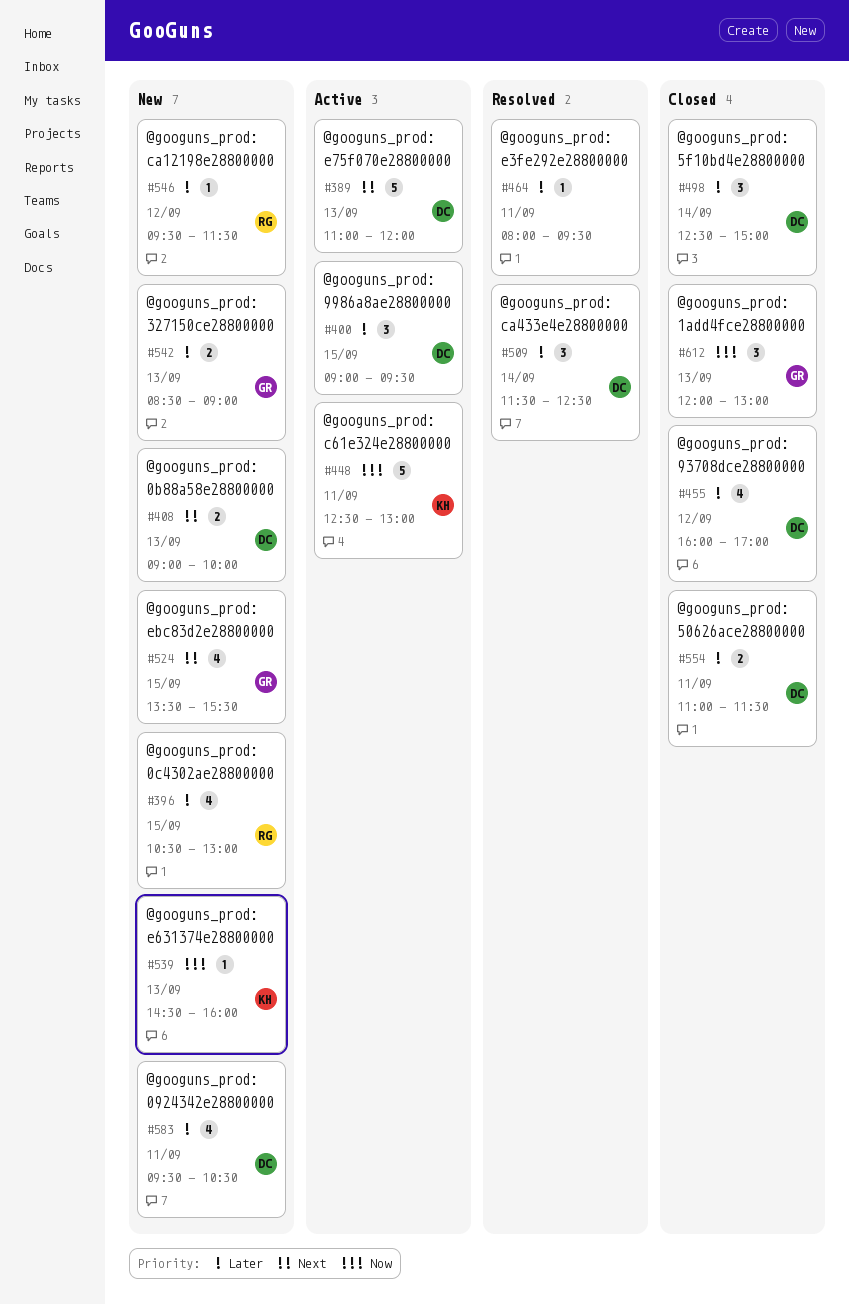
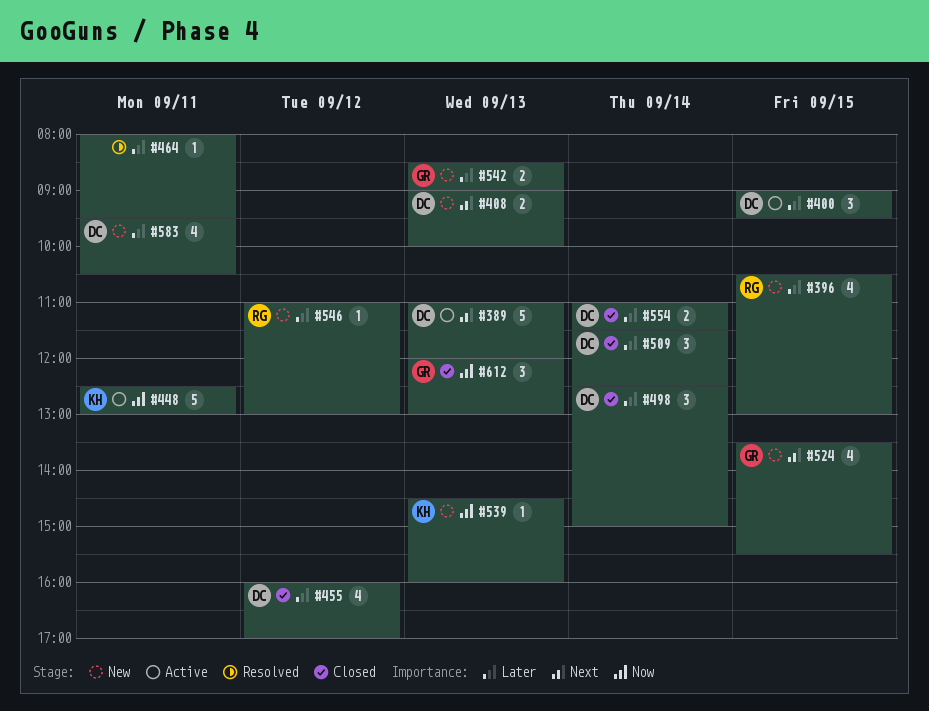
#509, status: Resolved -> Closed
#546, begins: 09:30 -> 11:00
#546, ends: 11:30 -> 13:00
#554, day: Sep 11 -> Sep 14

